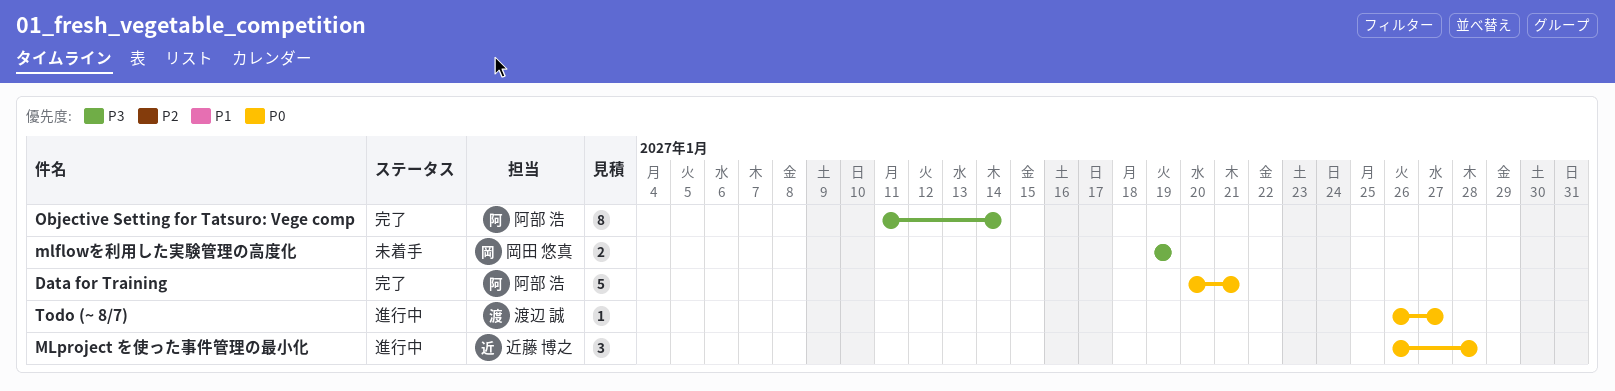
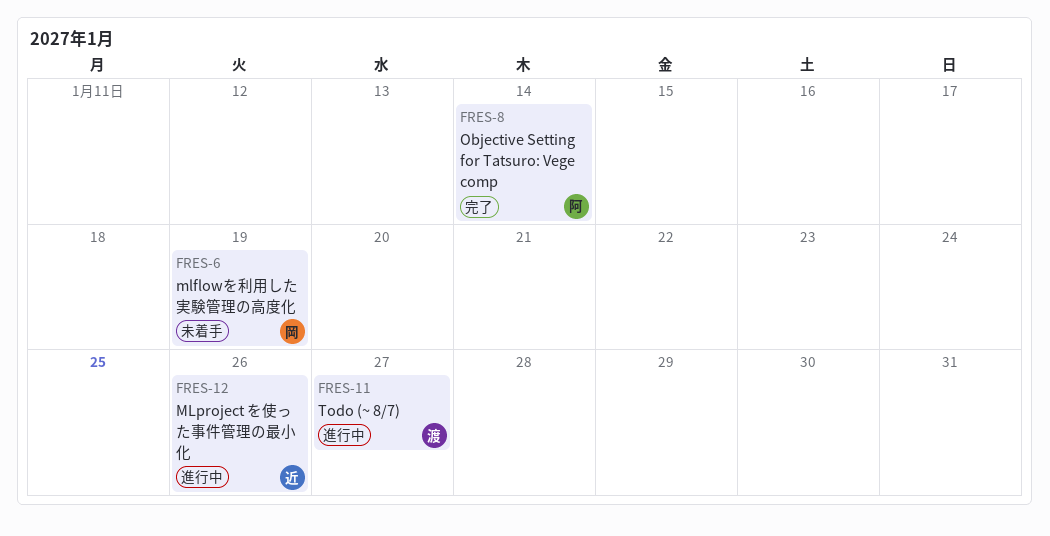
Data for Training: present -> none
MLproject を使った事件管理の最小化, due: Jan 28 -> Jan 26

